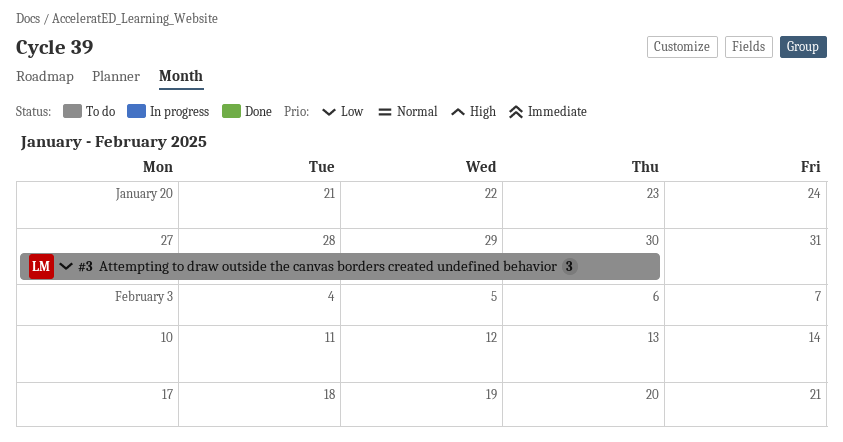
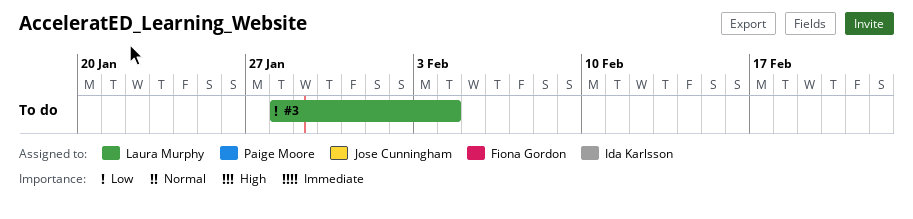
#3, start: Jan 27 -> Jan 28
#3, due: Jan 30 -> Feb 4

